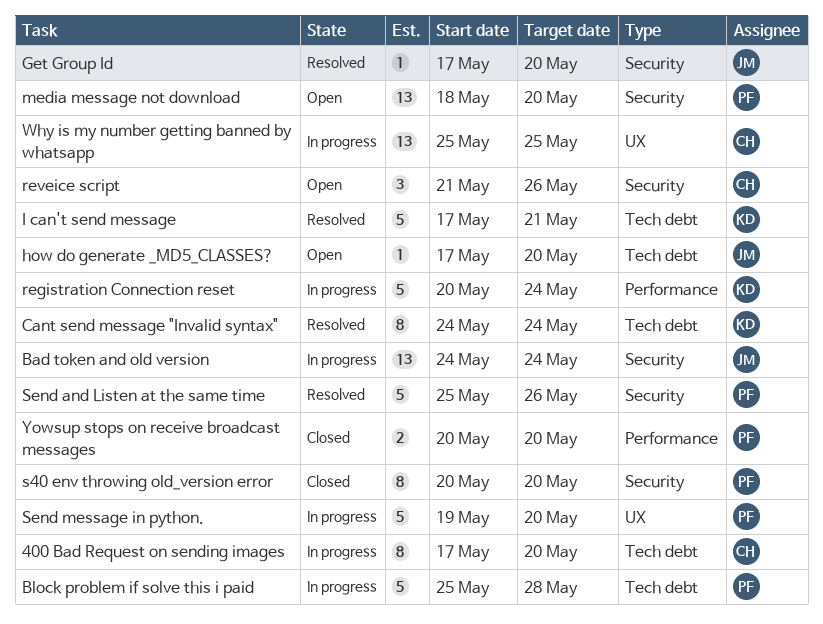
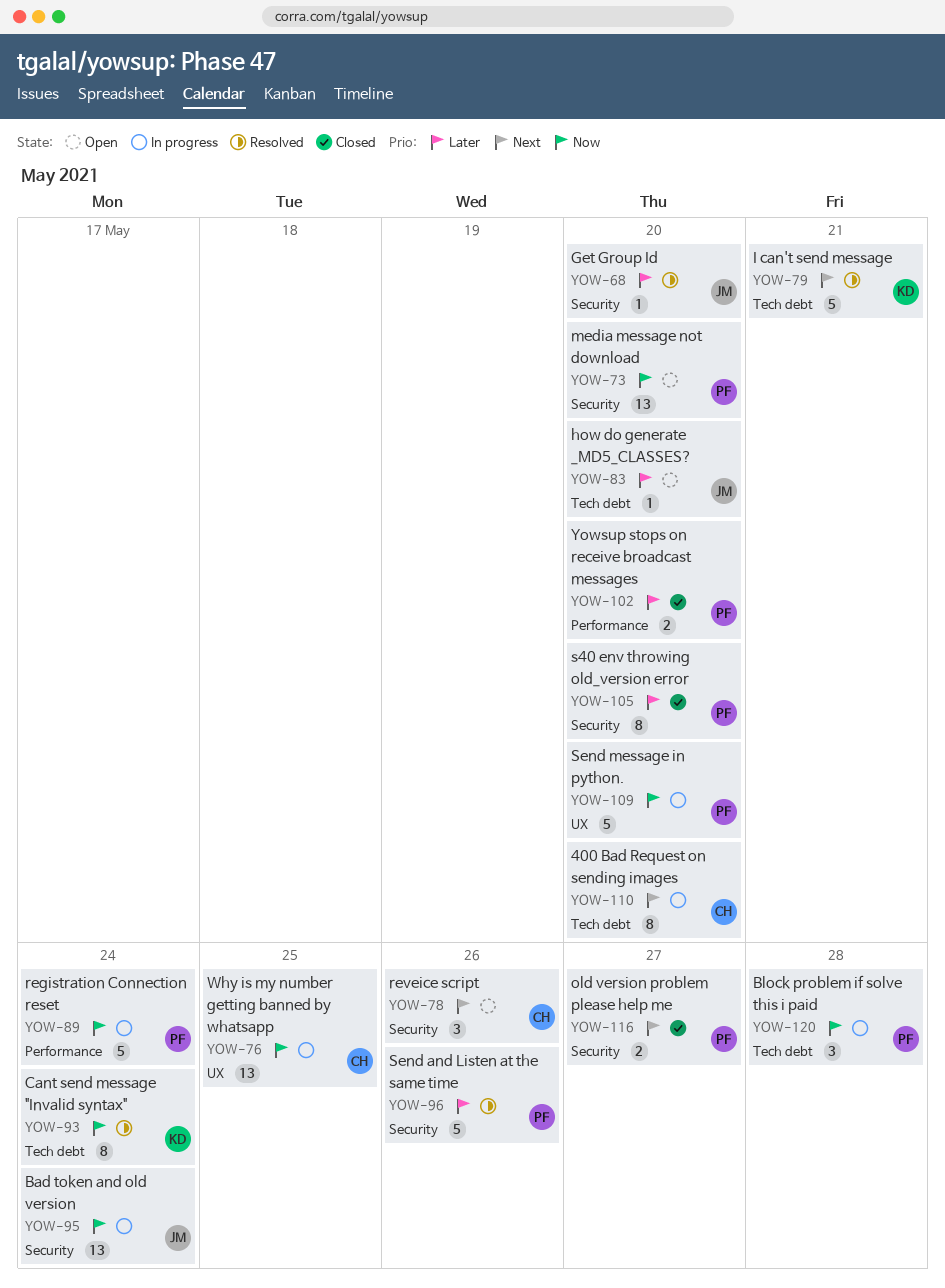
Block problem if solve this i paid, estimate: 5 -> 3
old version problem please help me: none -> present
registration Connection reset, owner: KD -> PF

